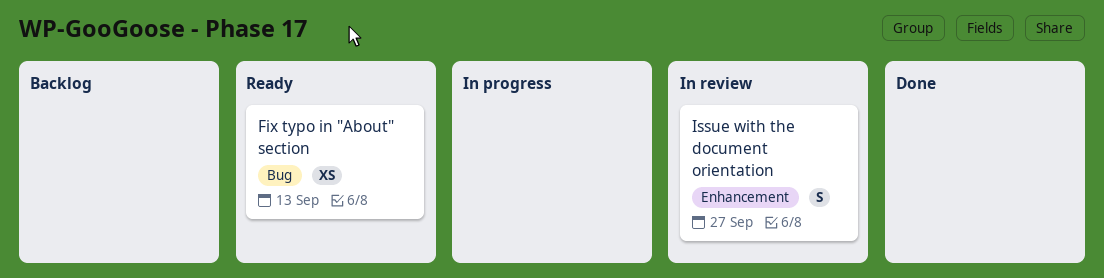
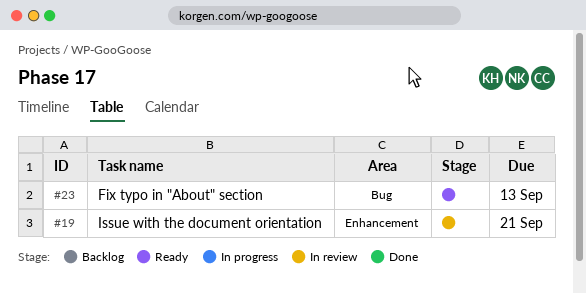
Issue with the document orientation, due: Sep 27 -> Sep 21

